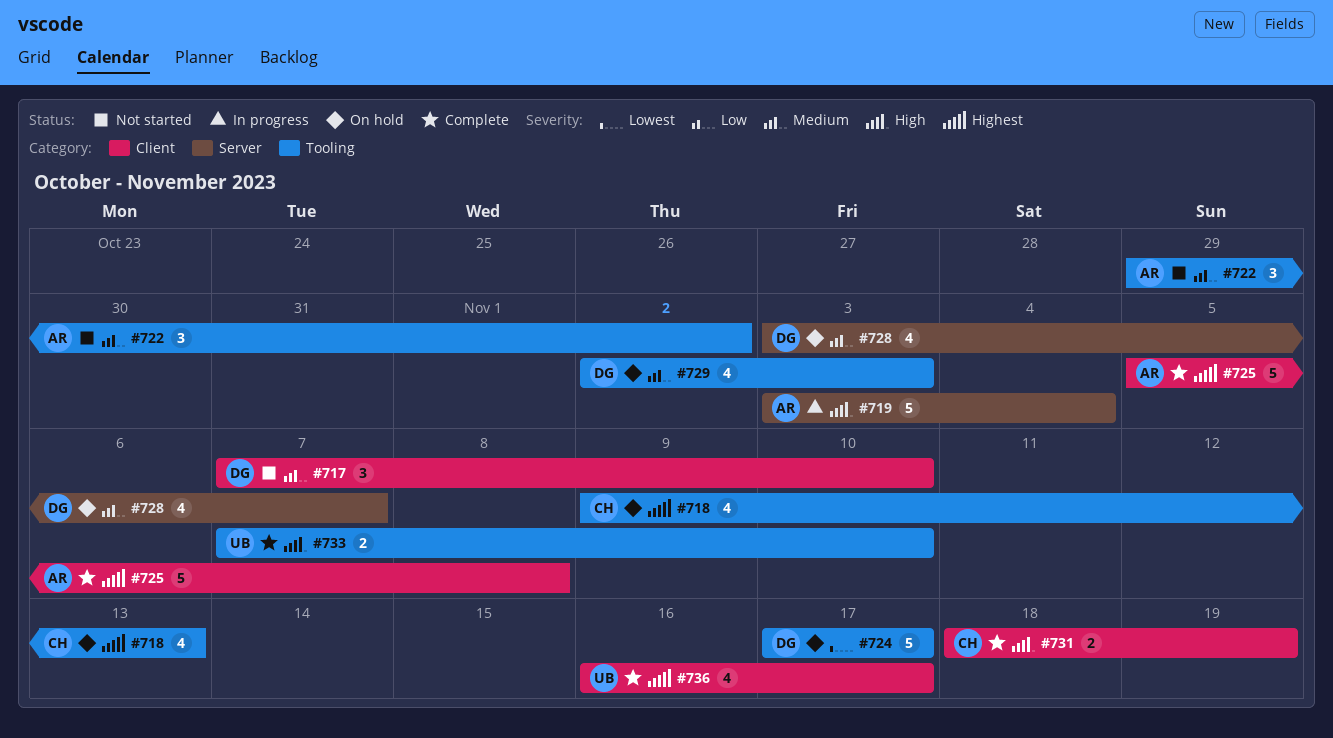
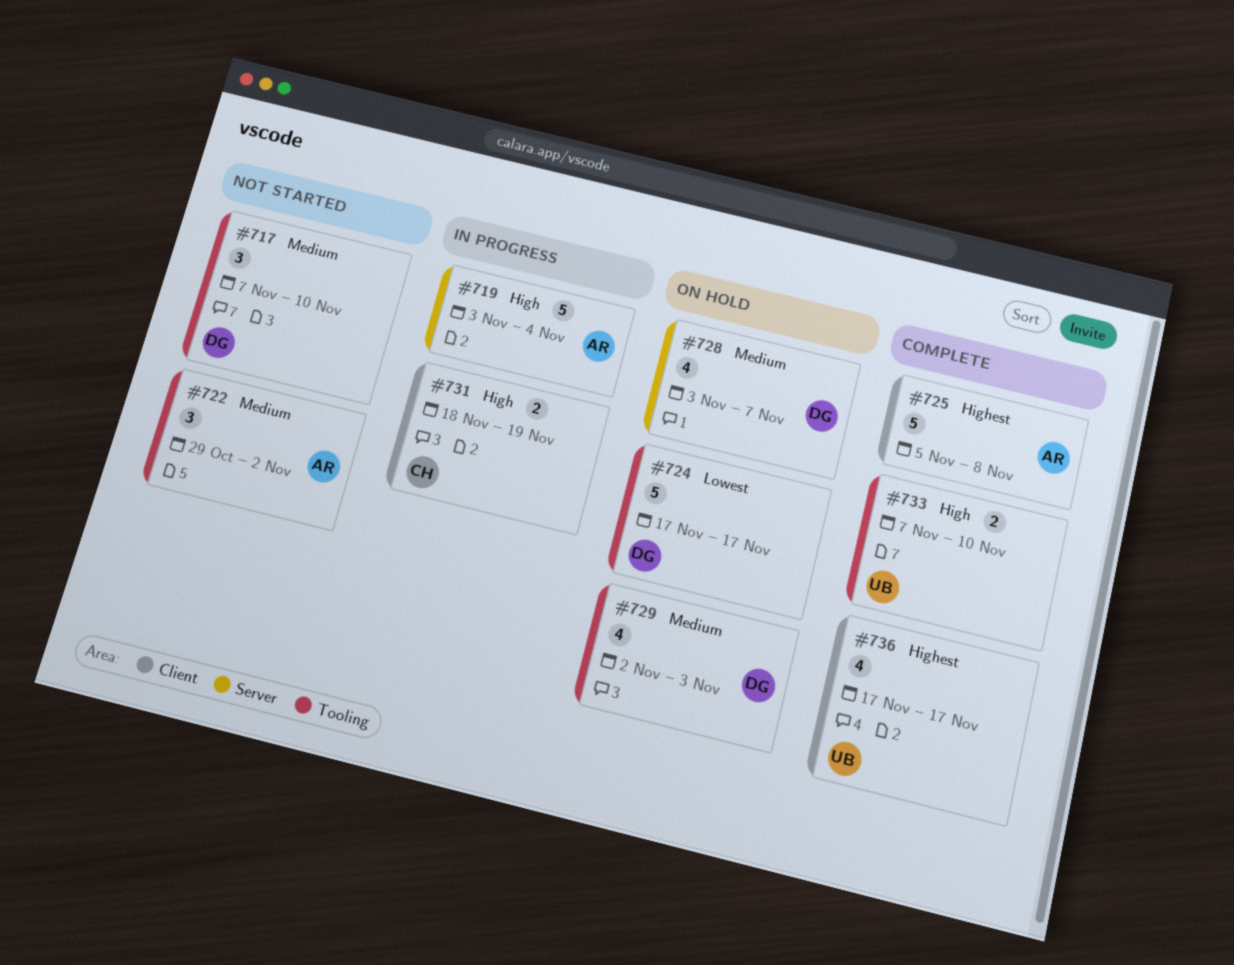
#717, label: Client -> Tooling
#718: present -> none
#731, status: Complete -> In progress
#736, start: Nov 16 -> Nov 17

